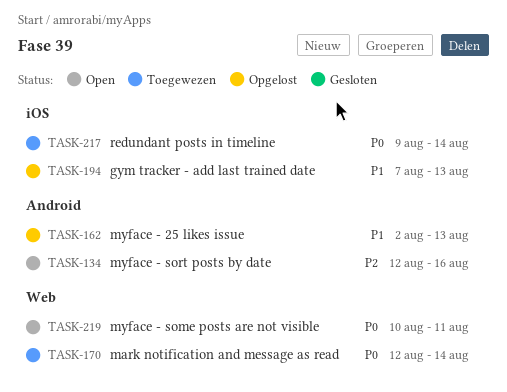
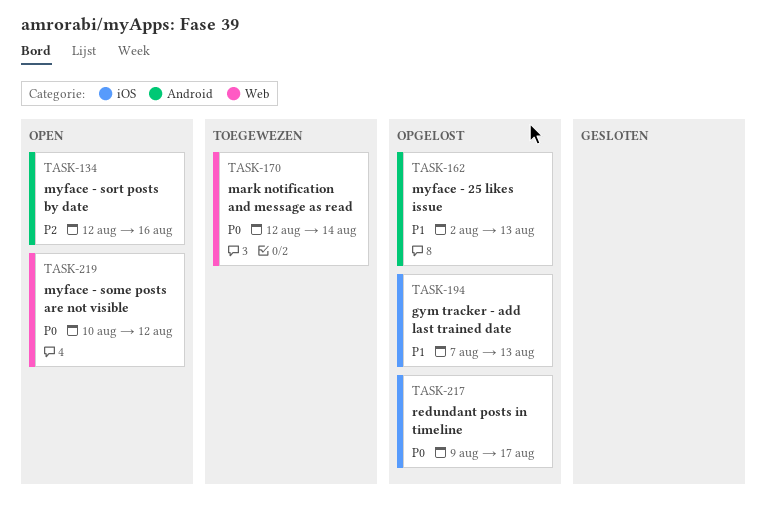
TASK-217, status: Toegewezen -> Opgelost
TASK-217, due: Aug 14 -> Aug 17
TASK-219, due: Aug 11 -> Aug 12

